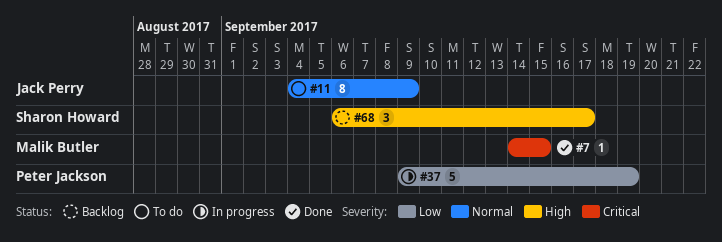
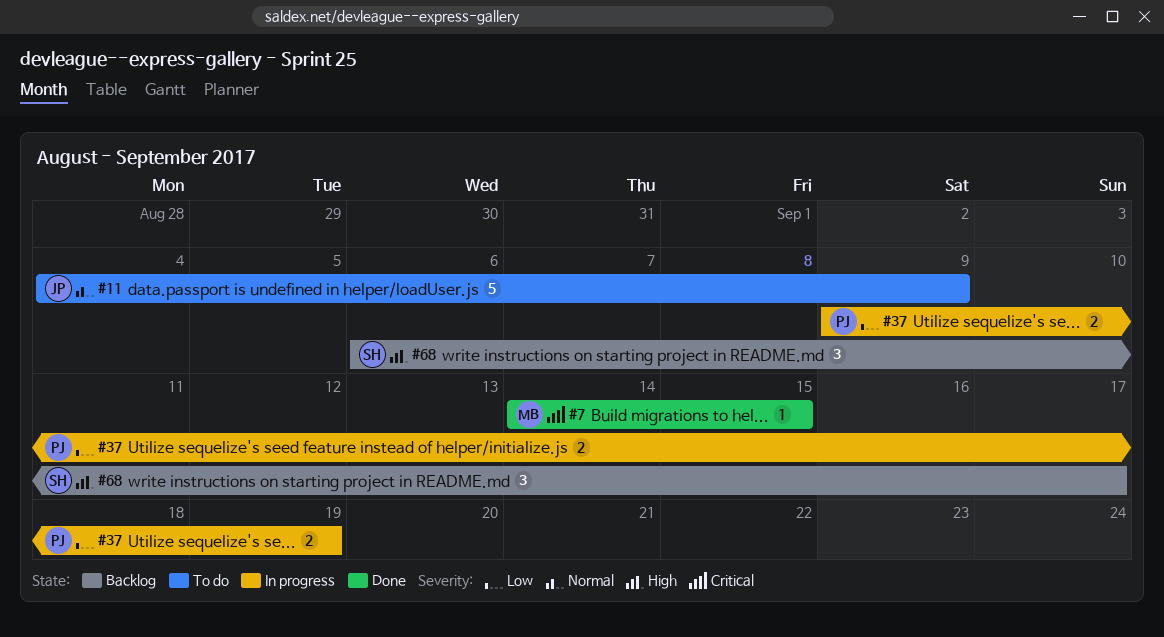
#11, estimate: 8 -> 5
#37, estimate: 5 -> 2

